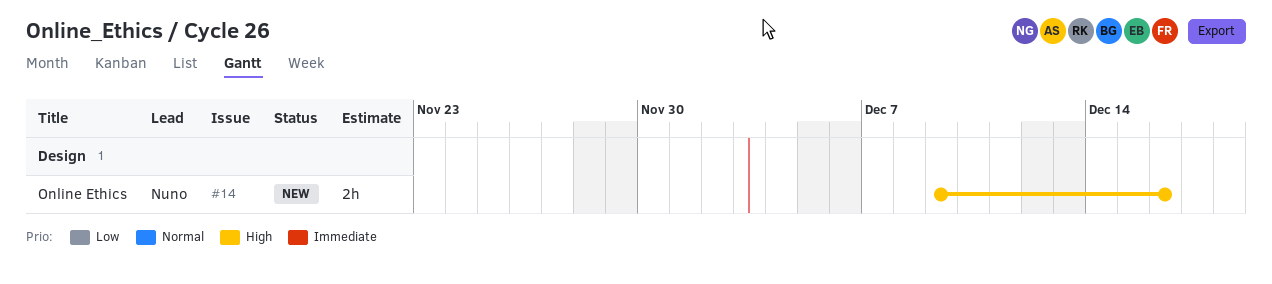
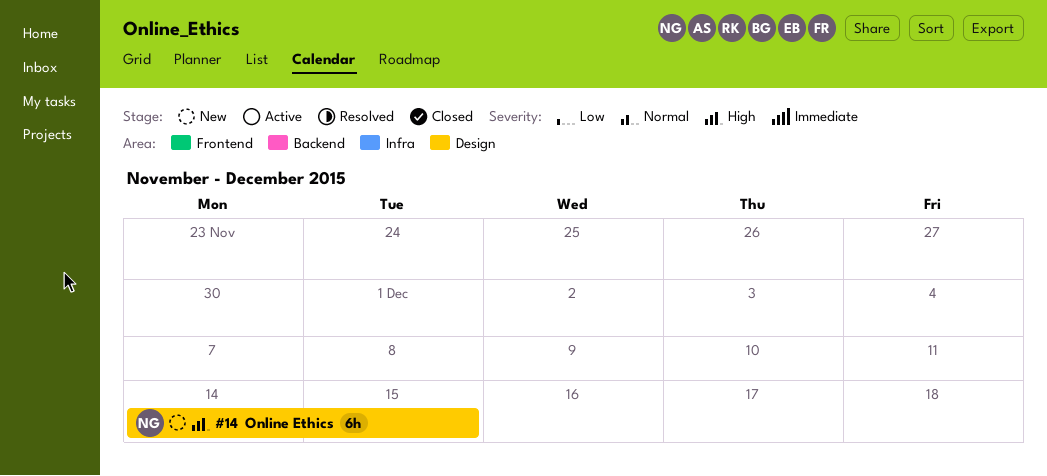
#14, estimate: 2h -> 6h
#14, start: Dec 9 -> Dec 14
#14, due: Dec 16 -> Dec 15

